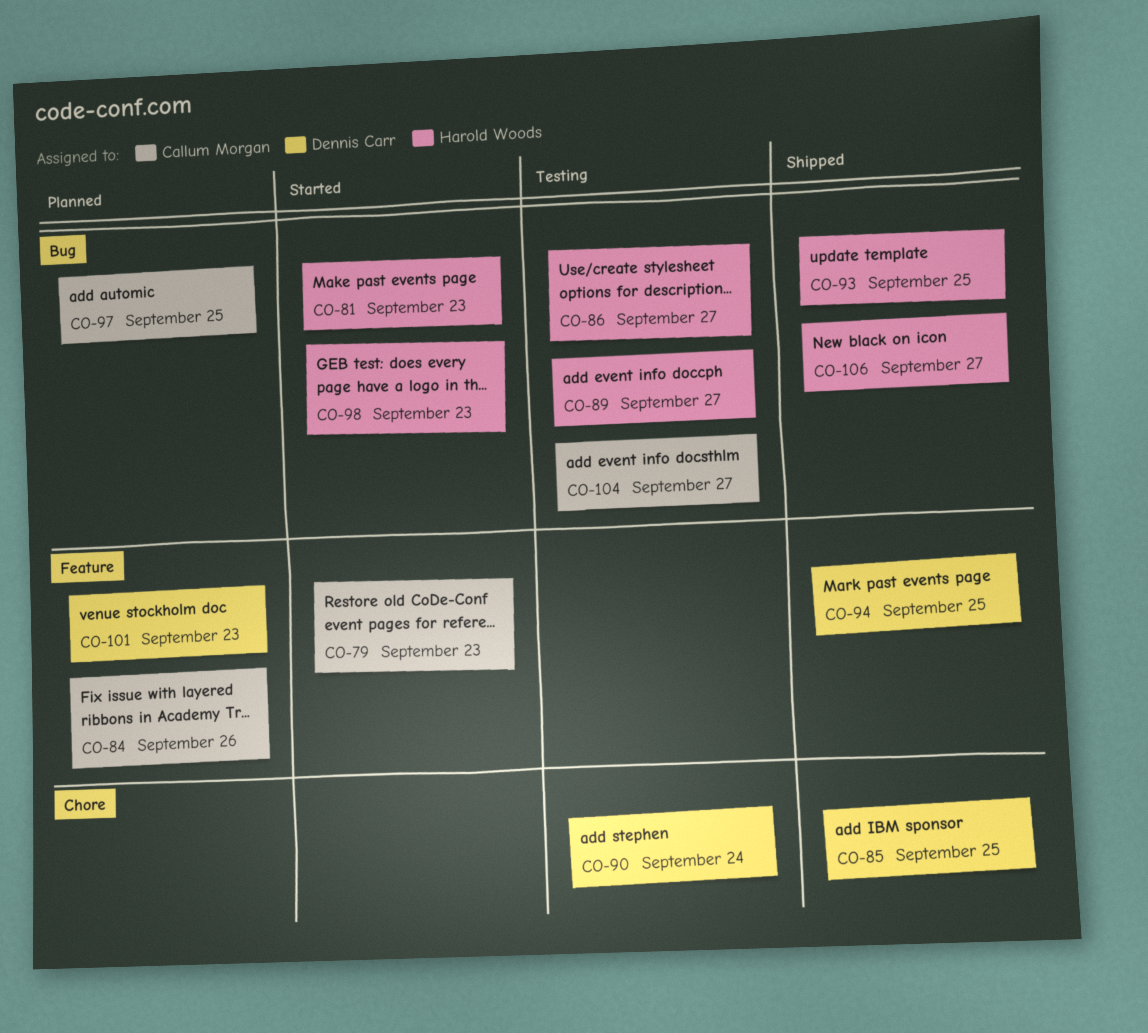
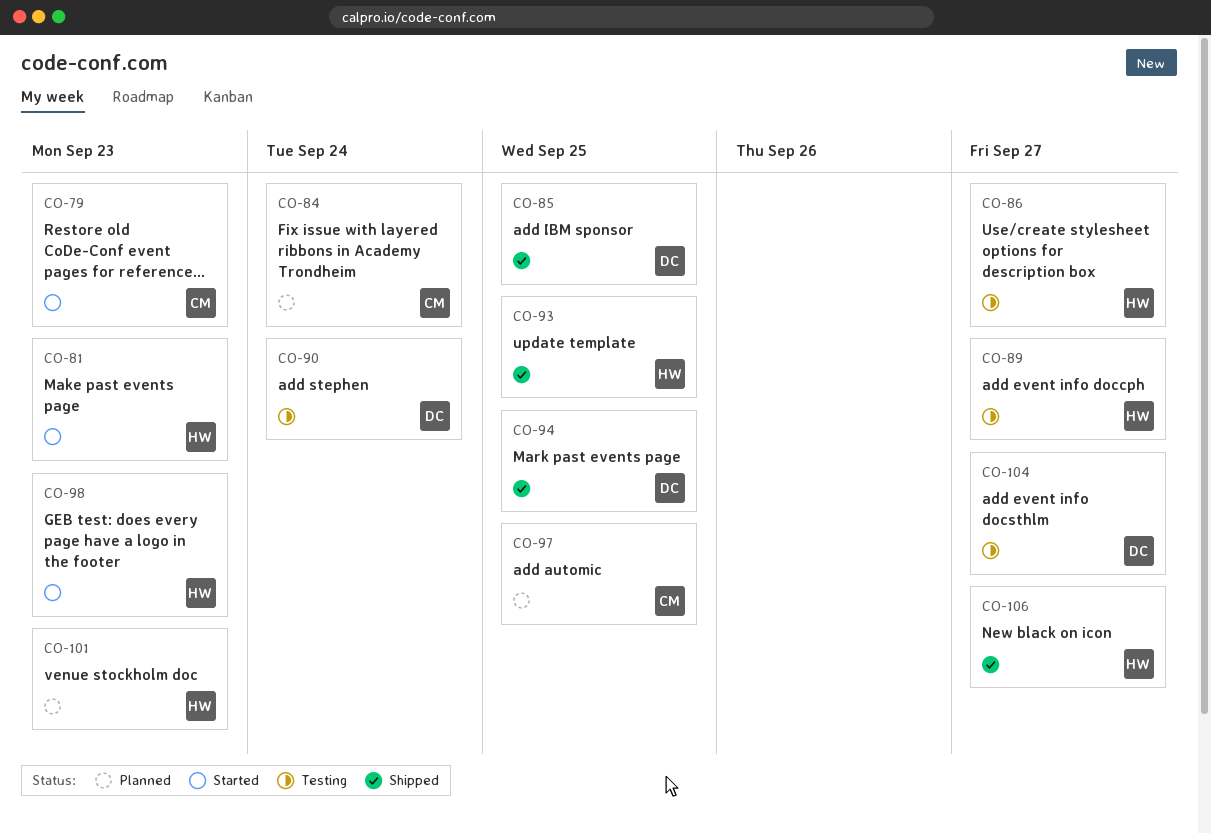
CO-84, due: Sep 26 -> Sep 24
CO-101, owner: Dennis Carr -> Harold Woods
CO-104, owner: Callum Morgan -> Dennis Carr

